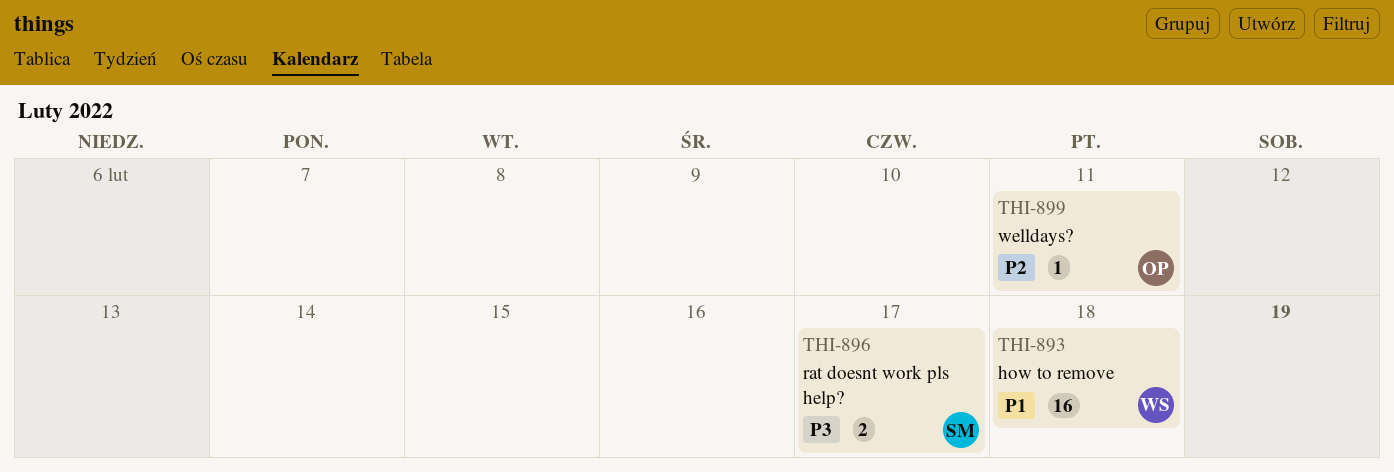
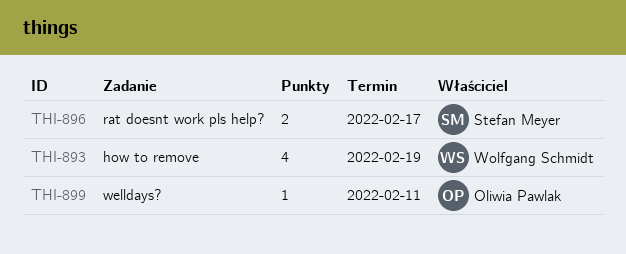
THI-893, estimate: 16 -> 4
THI-893, due: Feb 18 -> Feb 19

